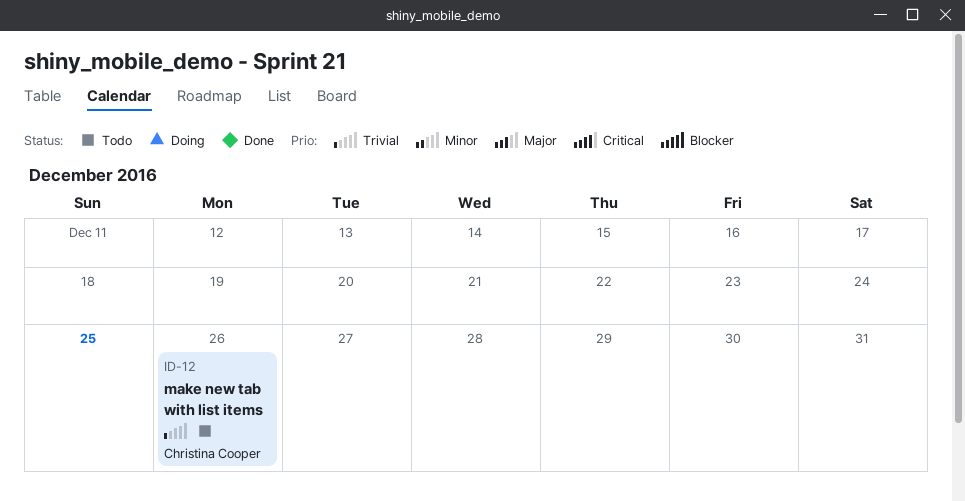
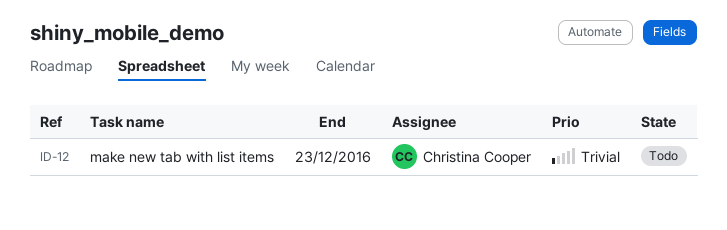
ID-12, due: Dec 26 -> Dec 23

